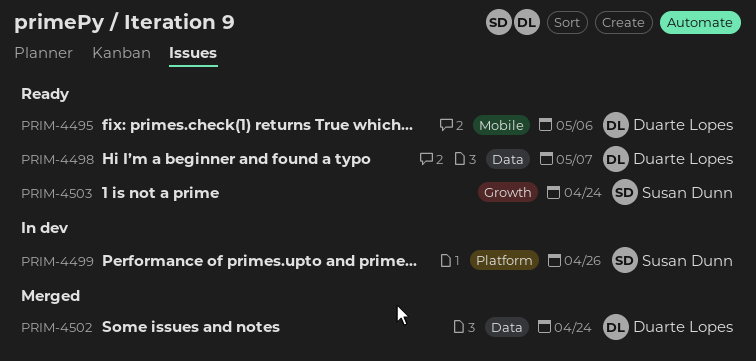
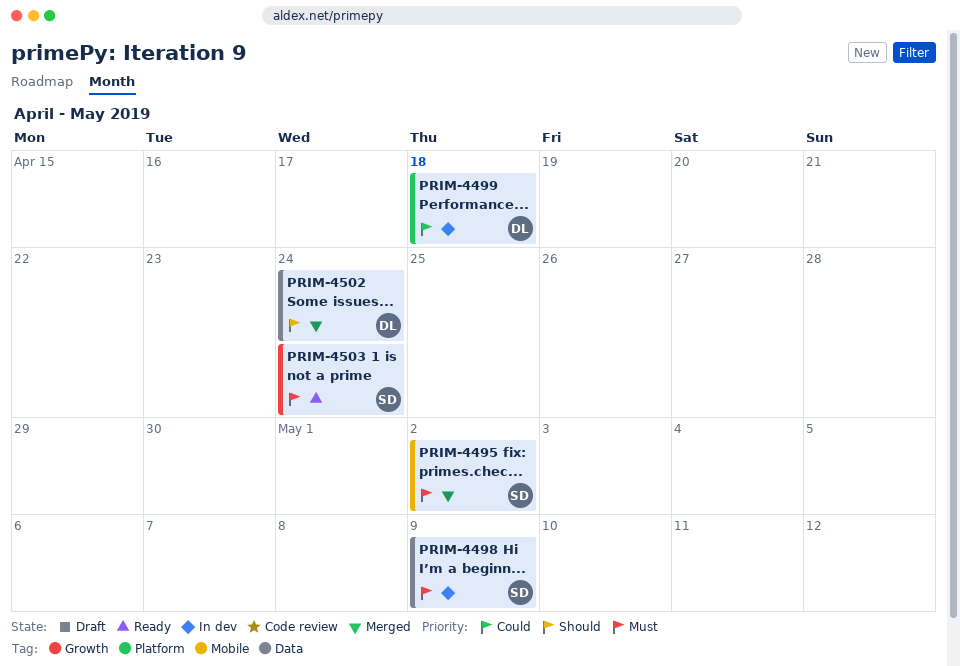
PRIM-4495, status: Ready -> Merged
PRIM-4495, owner: Duarte Lopes -> Susan Dunn
PRIM-4495, due: May 6 -> May 2
PRIM-4498, status: Ready -> In dev
PRIM-4498, owner: Duarte Lopes -> Susan Dunn
PRIM-4498, due: May 7 -> May 9
PRIM-4499, owner: Susan Dunn -> Duarte Lopes
PRIM-4499, due: Apr 26 -> Apr 18

